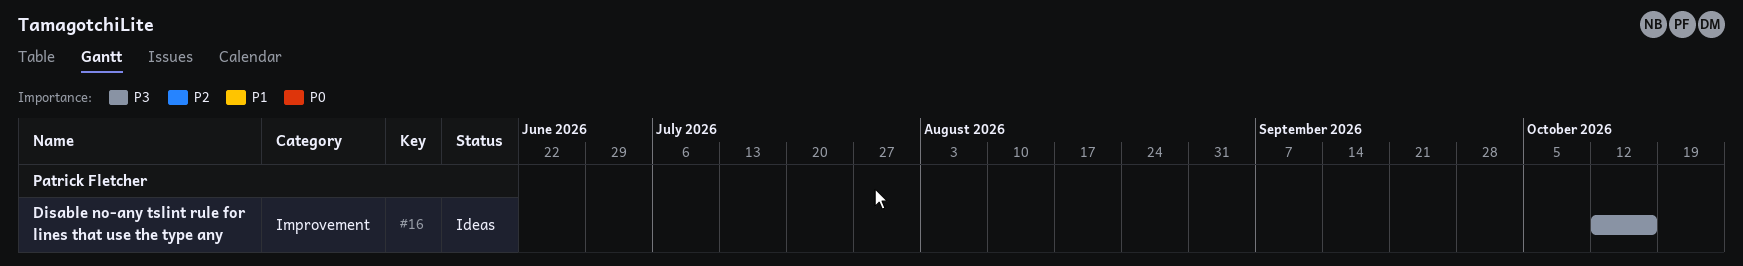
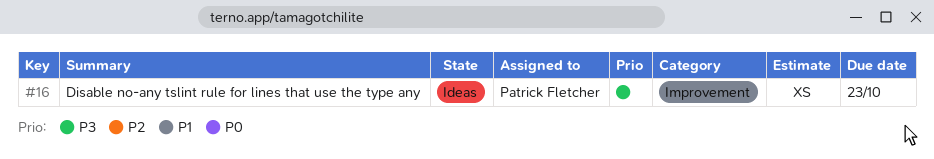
#16, due: Oct 16 -> Oct 23

